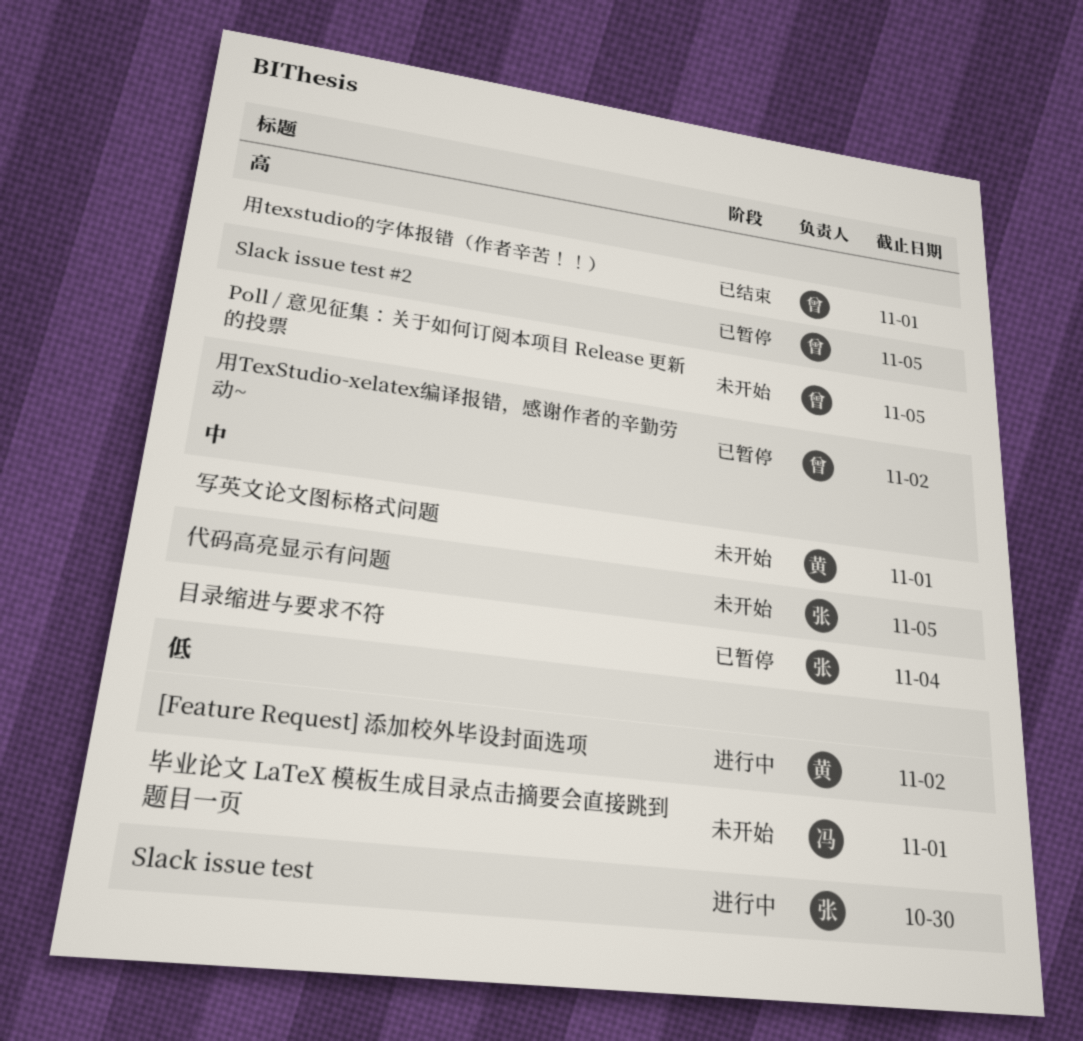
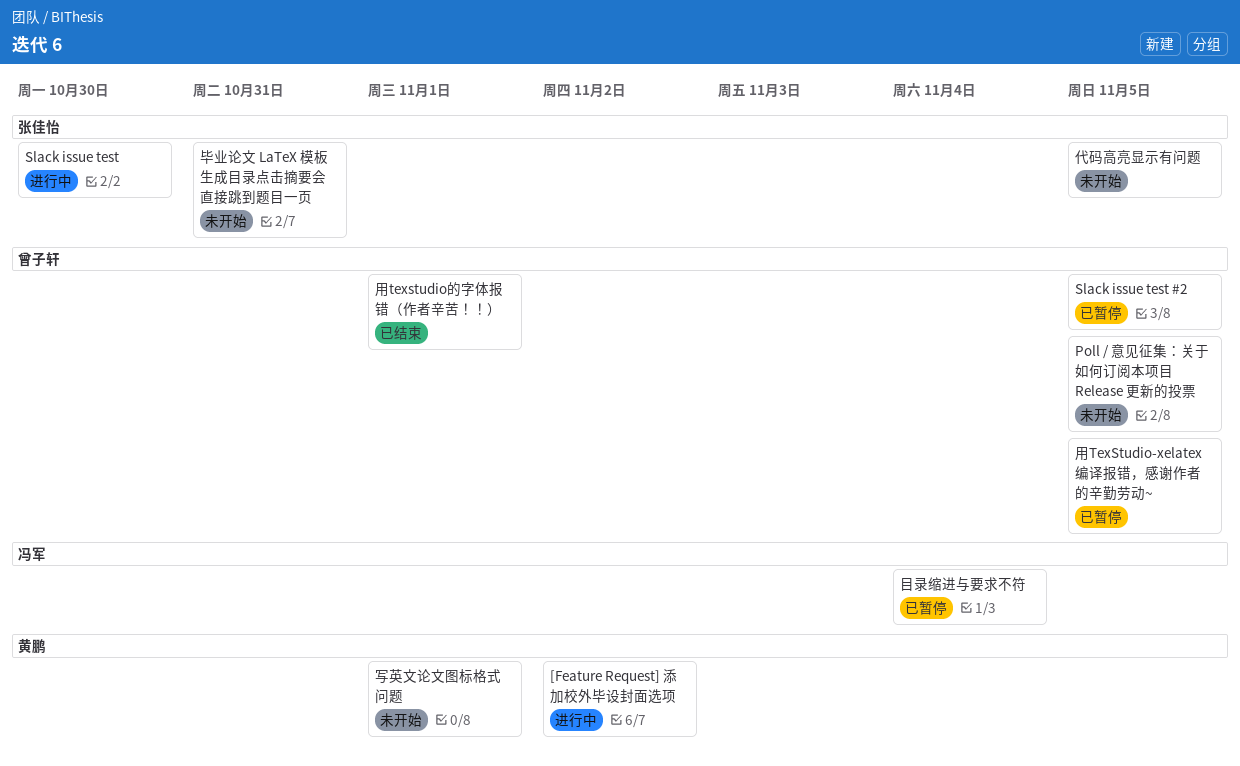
毕业论文 LaTeX 模板生成目录点击摘要会直接跳到题目一页, owner: 冯军 -> 张佳怡
毕业论文 LaTeX 模板生成目录点击摘要会直接跳到题目一页, due: Nov 1 -> Oct 31
用TexStudio-xelatex编译报错，感谢作者的辛勤劳动~, due: Nov 2 -> Nov 5
目录缩进与要求不符, owner: 张佳怡 -> 冯军

